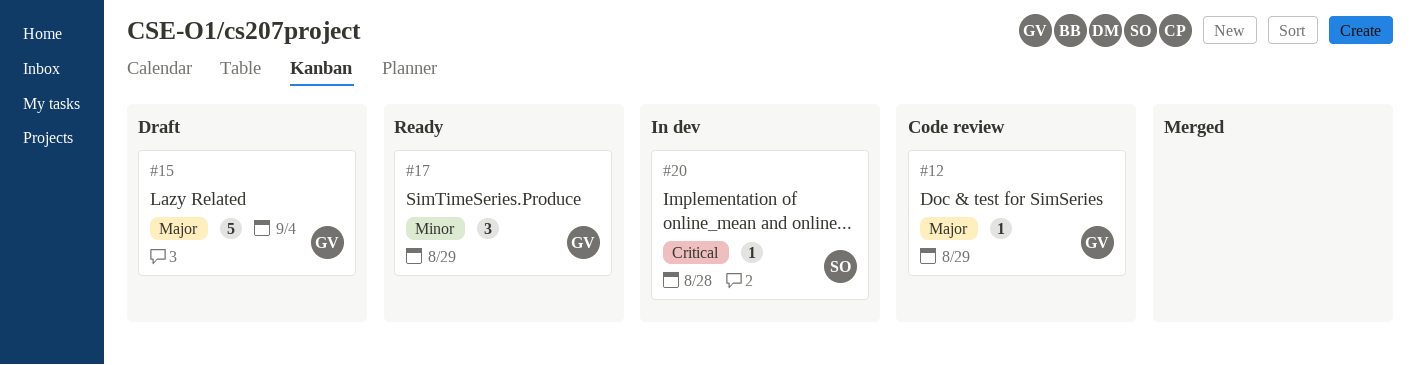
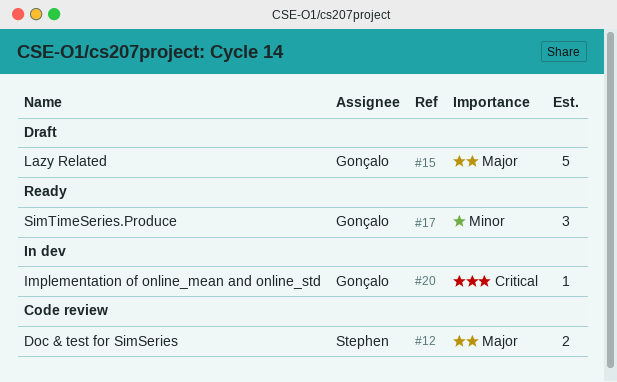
#12, owner: Gonçalo -> Stephen
#12, estimate: 1 -> 2
#20, owner: Stephen -> Gonçalo

